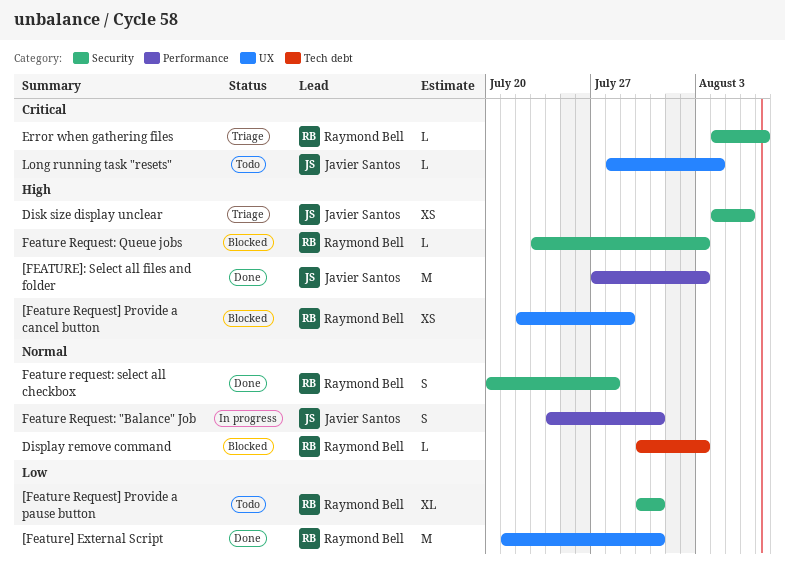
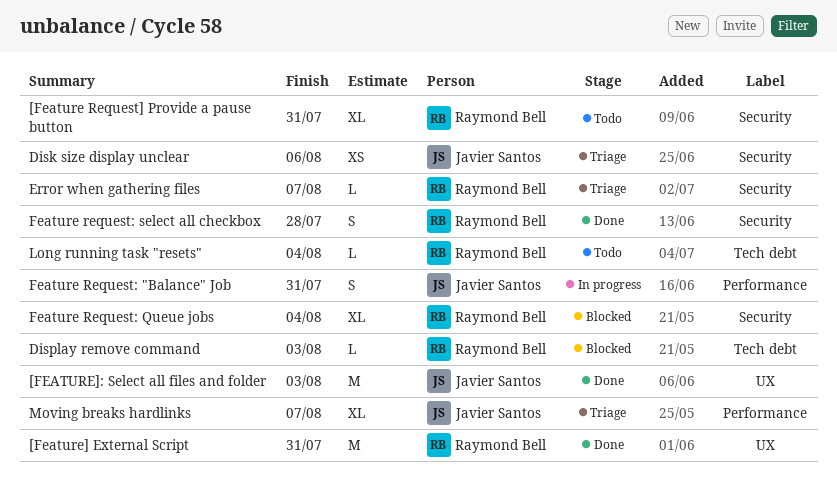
[Feature Request] Provide a cancel button: present -> none
[FEATURE]: Select all files and folder, label: Performance -> UX
Feature Request: Queue jobs, estimate: L -> XL
Feature Request: Queue jobs, due: Aug 3 -> Aug 4
Long running task "resets", owner: Javier Santos -> Raymond Bell
Long running task "resets", label: UX -> Tech debt
Moving breaks hardlinks: none -> present

